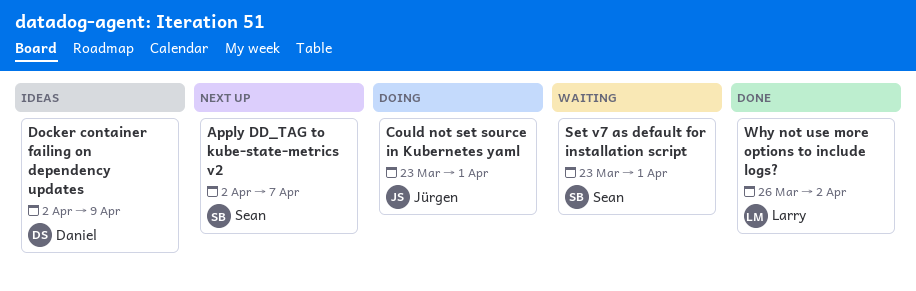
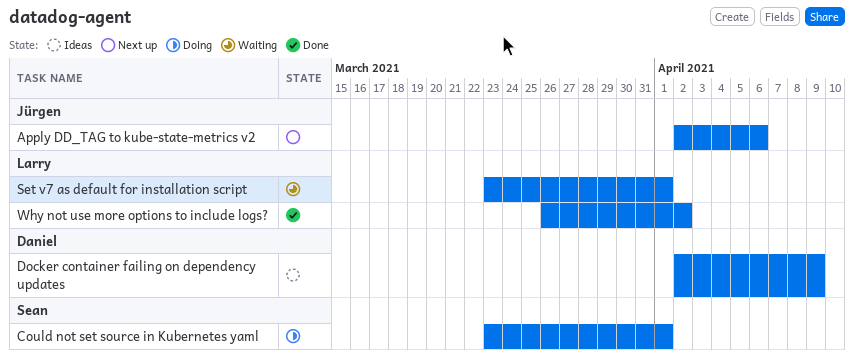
Apply DD_TAG to kube-state-metrics v2, owner: Sean -> Jürgen
Apply DD_TAG to kube-state-metrics v2, due: Apr 7 -> Apr 6
Could not set source in Kubernetes yaml, owner: Jürgen -> Sean
Set v7 as default for installation script, owner: Sean -> Larry

